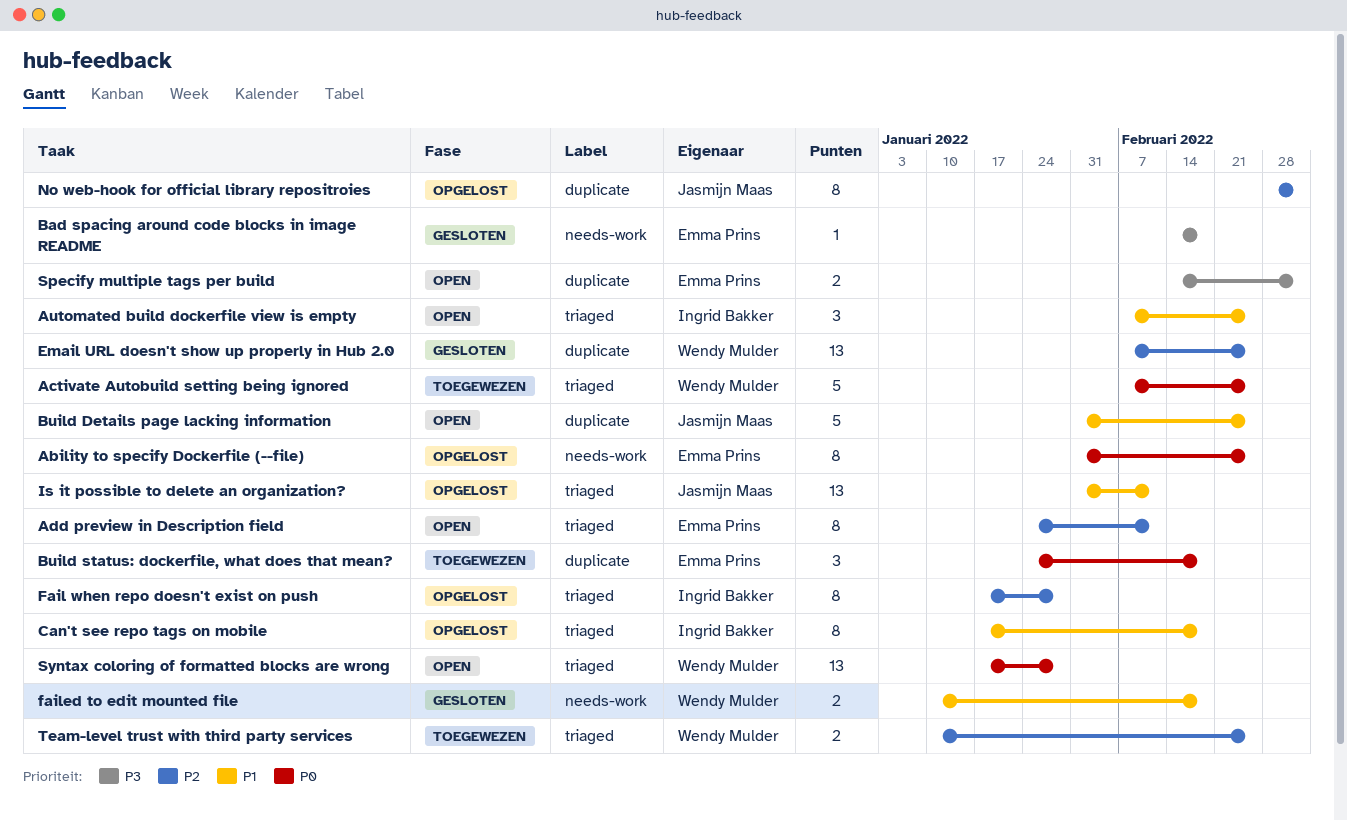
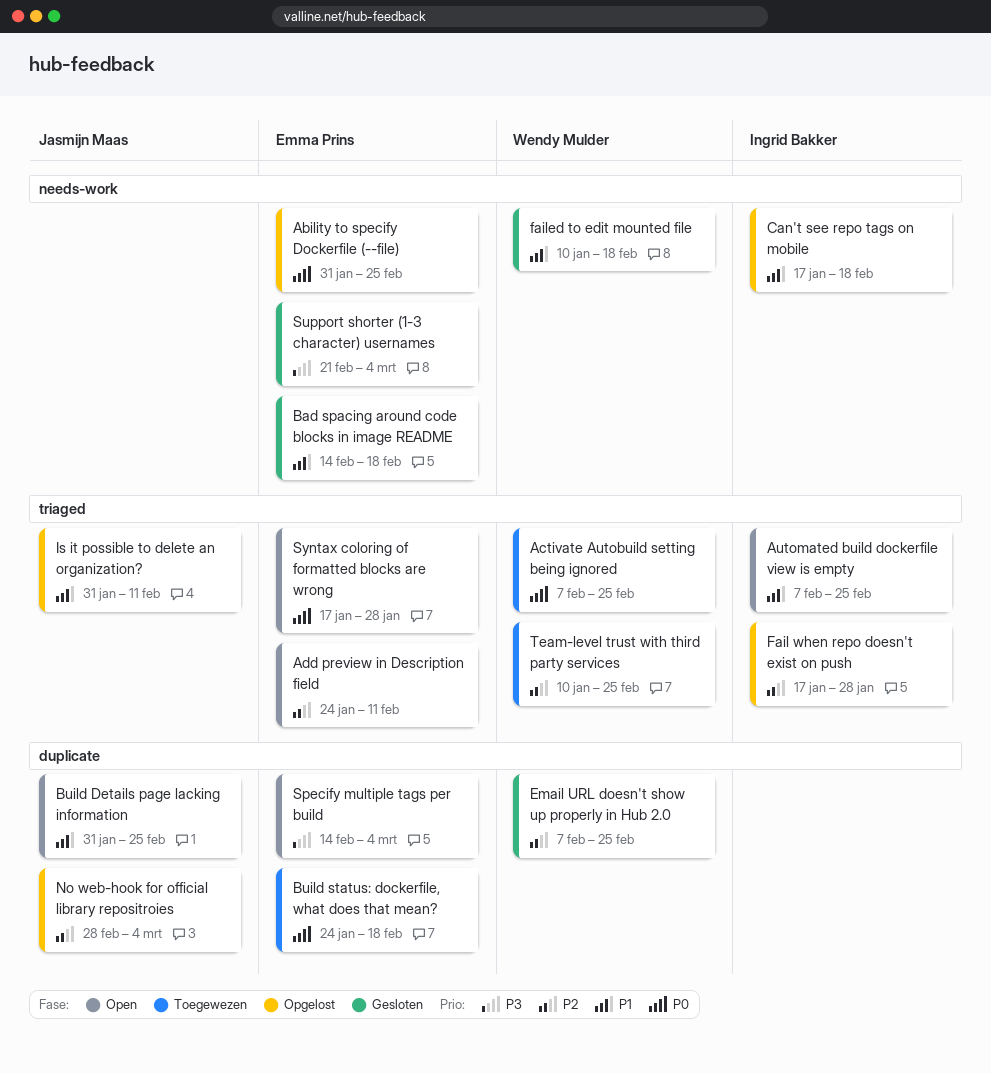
Bad spacing around code blocks in image README, priority: P3 -> P1
Can't see repo tags on mobile, label: triaged -> needs-work
Support shorter (1-3 character) usernames: none -> present
Syntax coloring of formatted blocks are wrong, owner: Wendy Mulder -> Emma Prins

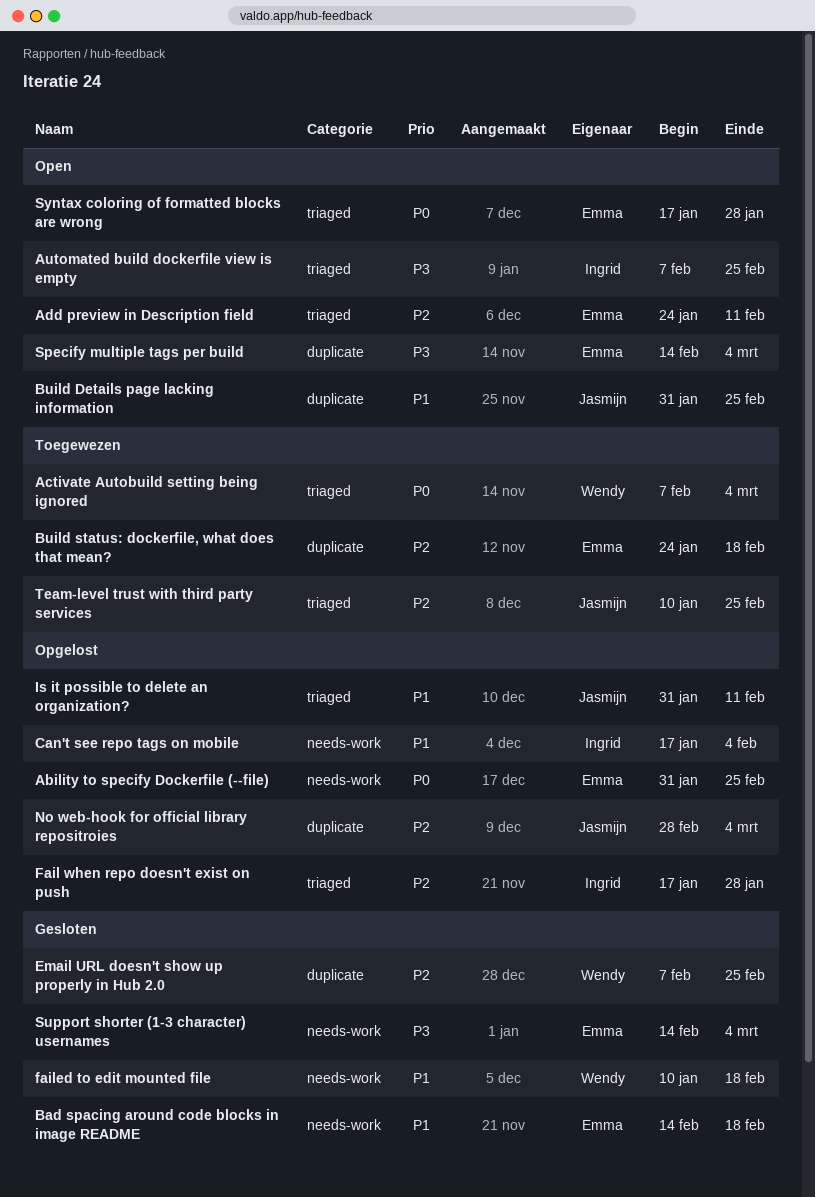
Activate Autobuild setting being ignored, due: Feb 25 -> Mar 4
Automated build dockerfile view is empty, priority: P1 -> P3
Build status: dockerfile, what does that mean?, priority: P0 -> P2
Can't see repo tags on mobile, due: Feb 18 -> Feb 4
Support shorter (1-3 character) usernames, start: Feb 21 -> Feb 14
Team-level trust with third party services, owner: Wendy Mulder -> Jasmijn Maas

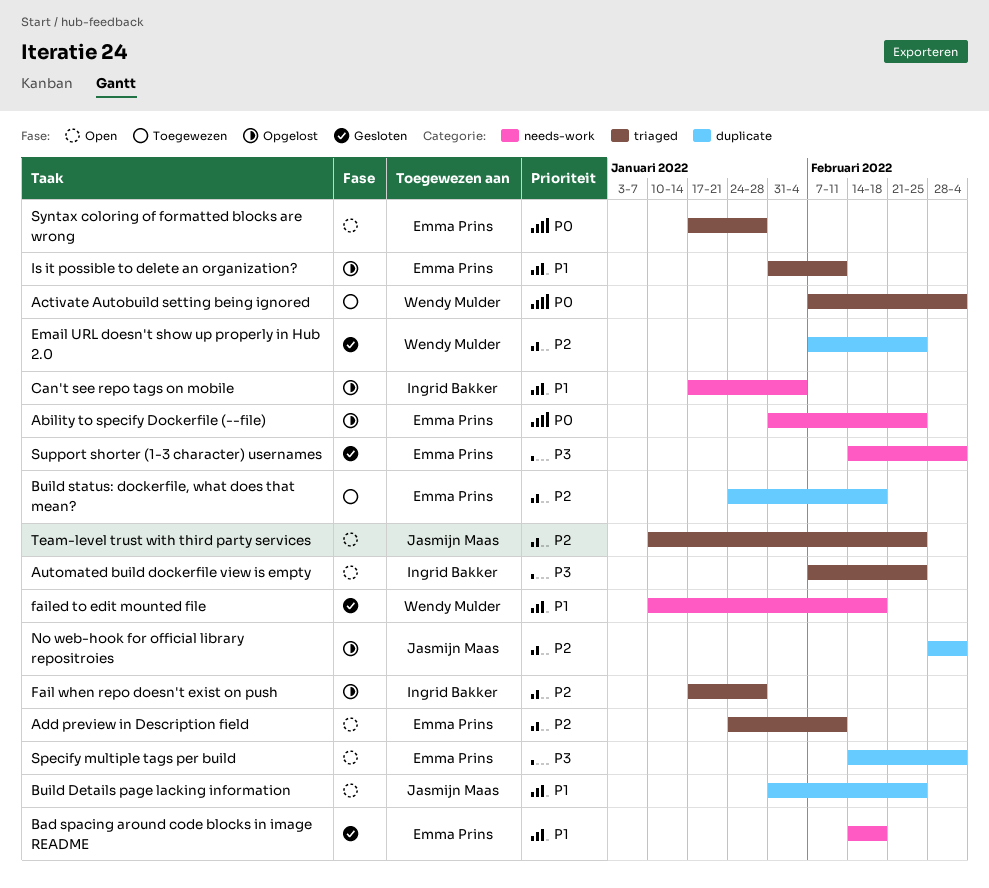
Is it possible to delete an organization?, owner: Jasmijn Maas -> Emma Prins
Team-level trust with third party services, status: Toegewezen -> Open

